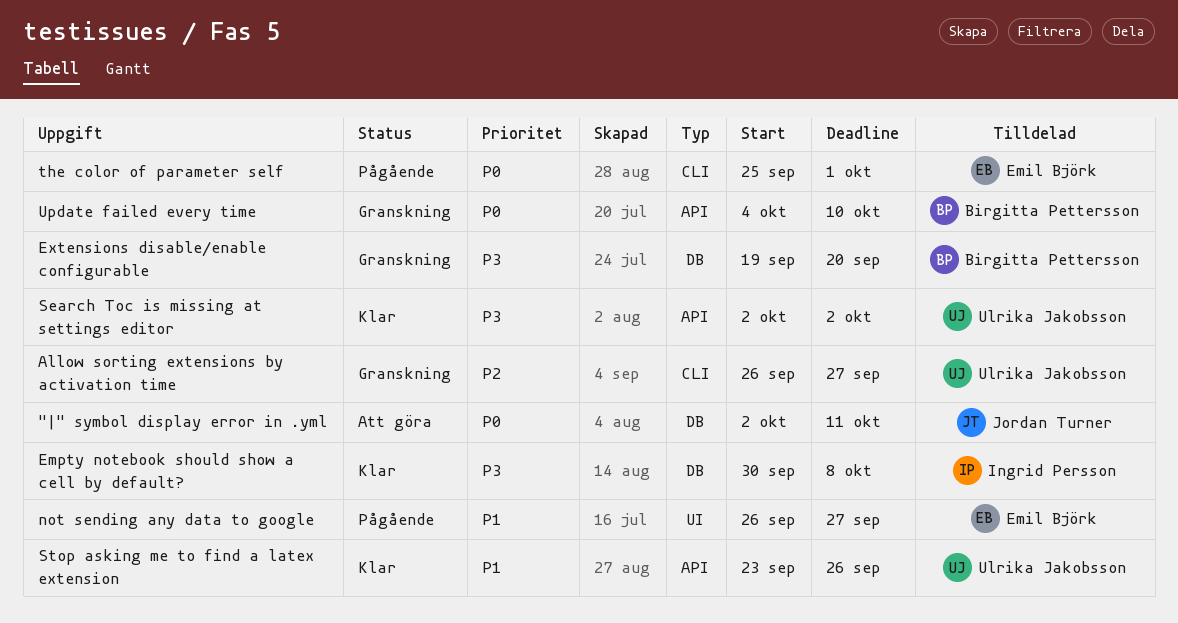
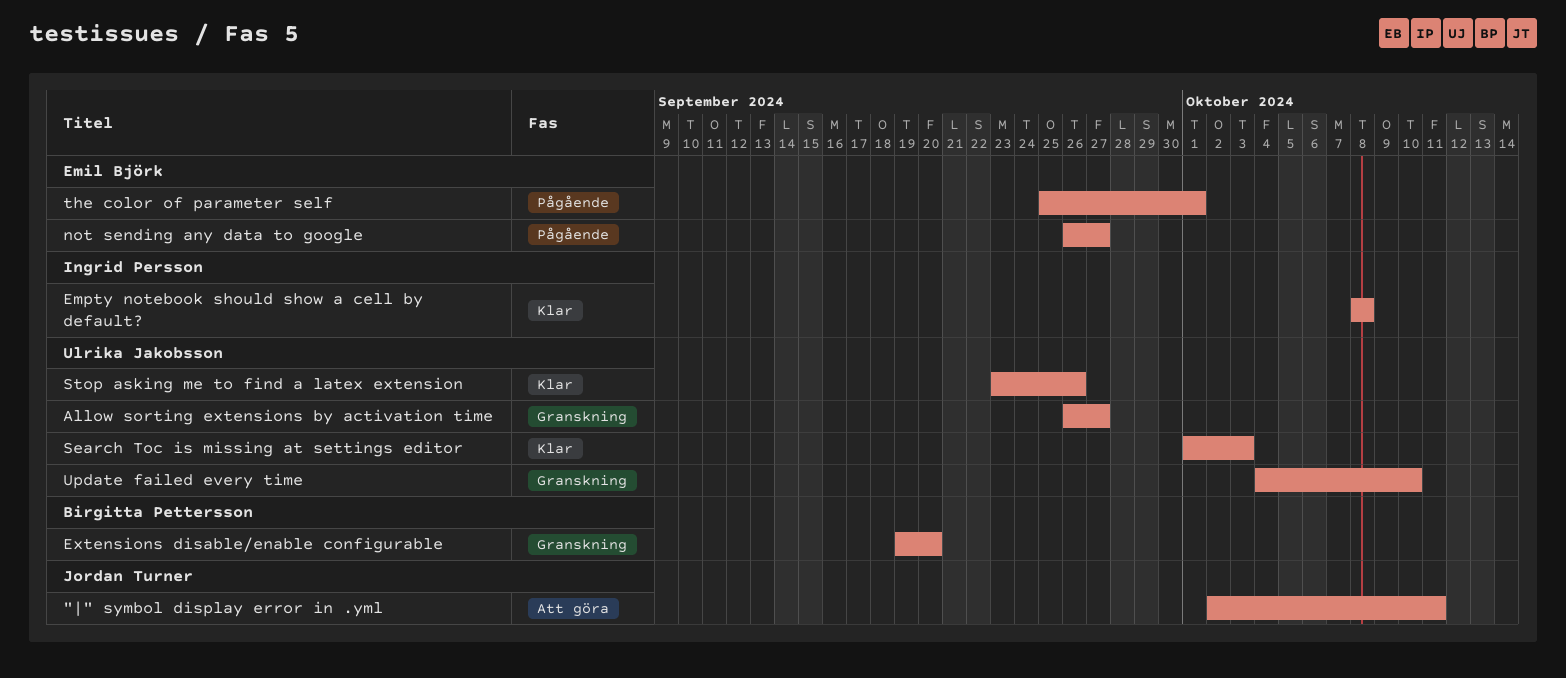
Empty notebook should show a cell by default?, start: Sep 30 -> Oct 8
Search Toc is missing at settings editor, start: Oct 2 -> Oct 1
Search Toc is missing at settings editor, due: Oct 2 -> Oct 3
Update failed every time, owner: Birgitta Pettersson -> Ulrika Jakobsson

